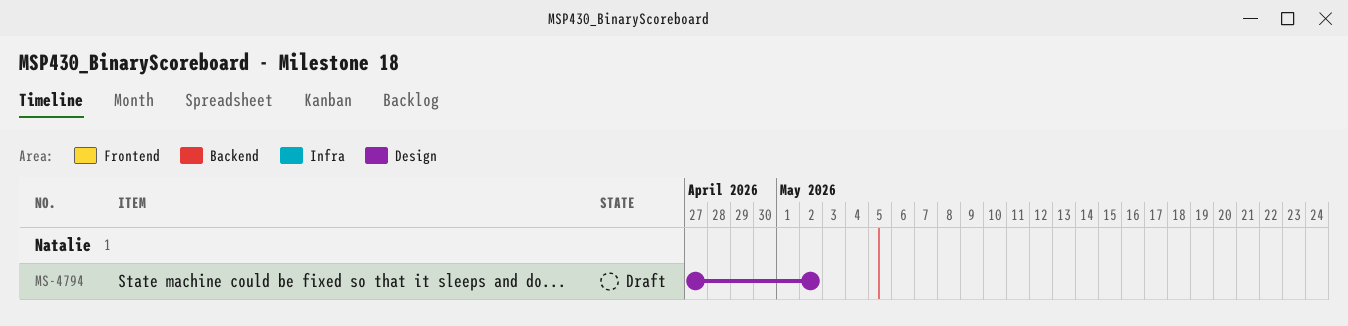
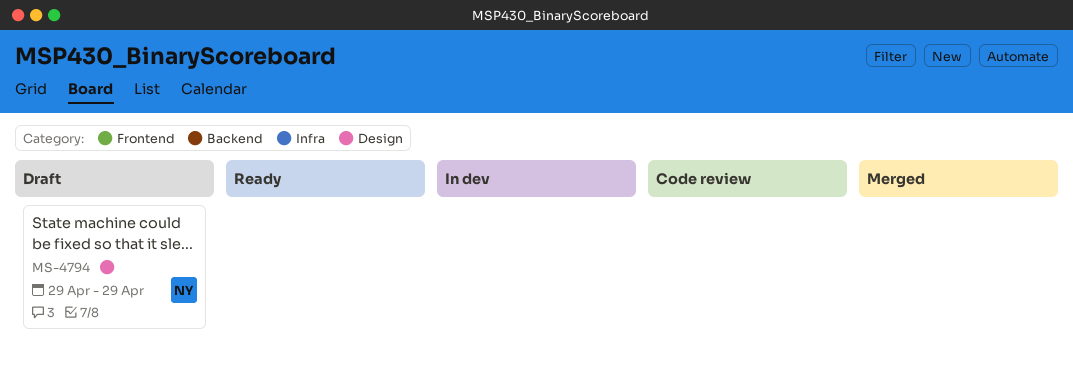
MS-4794, start: Apr 27 -> Apr 29
MS-4794, due: May 2 -> Apr 29

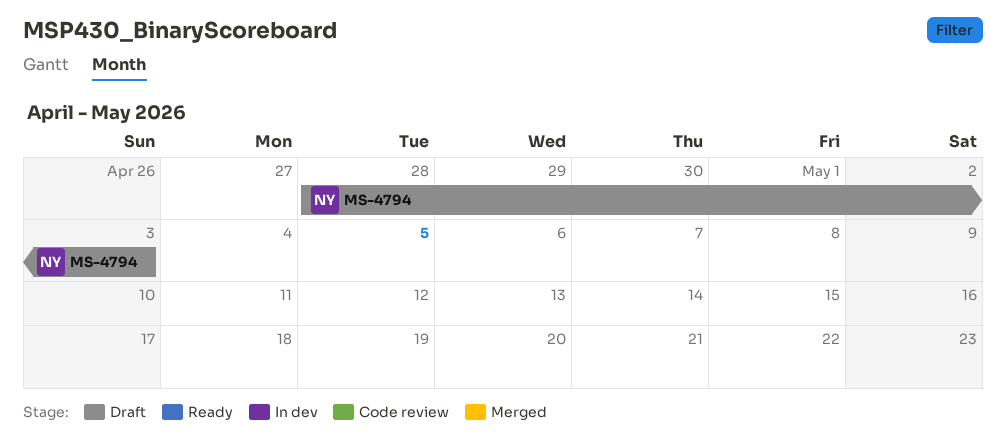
MS-4794, start: Apr 29 -> Apr 28
MS-4794, due: Apr 29 -> May 3

